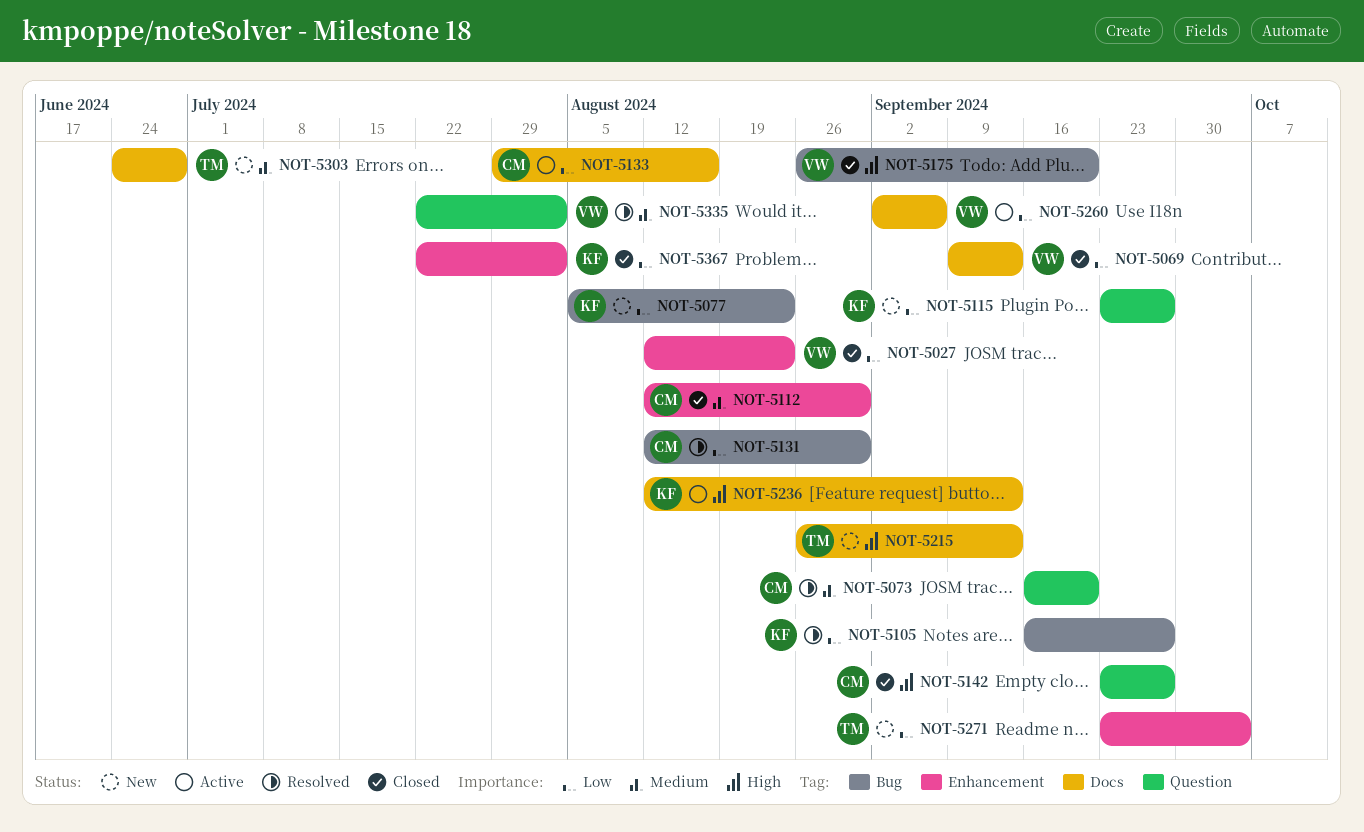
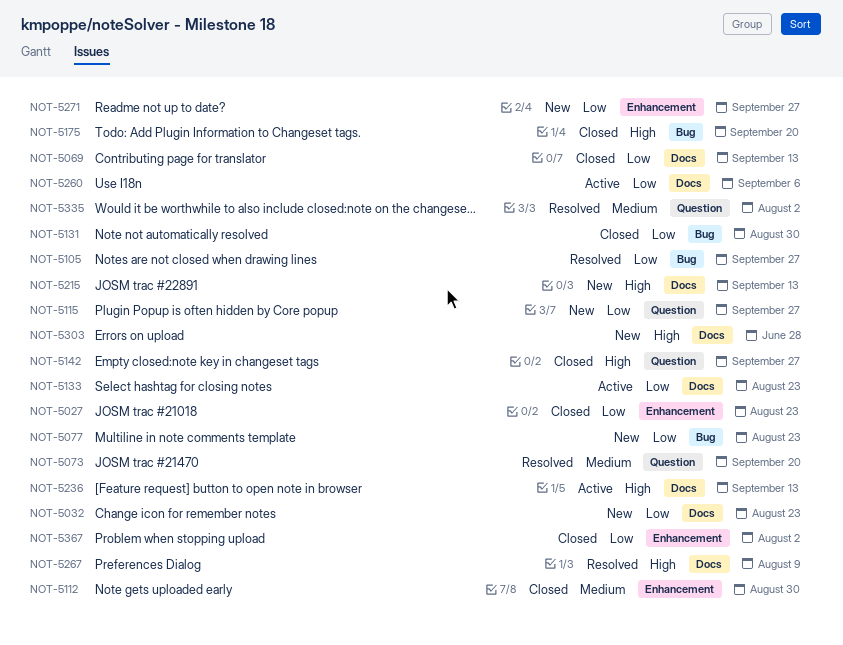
NOT-5032: none -> present
NOT-5131, status: Resolved -> Closed
NOT-5133, due: Aug 16 -> Aug 23
NOT-5267: none -> present
NOT-5271, due: Oct 4 -> Sep 27
NOT-5303, priority: Medium -> High

